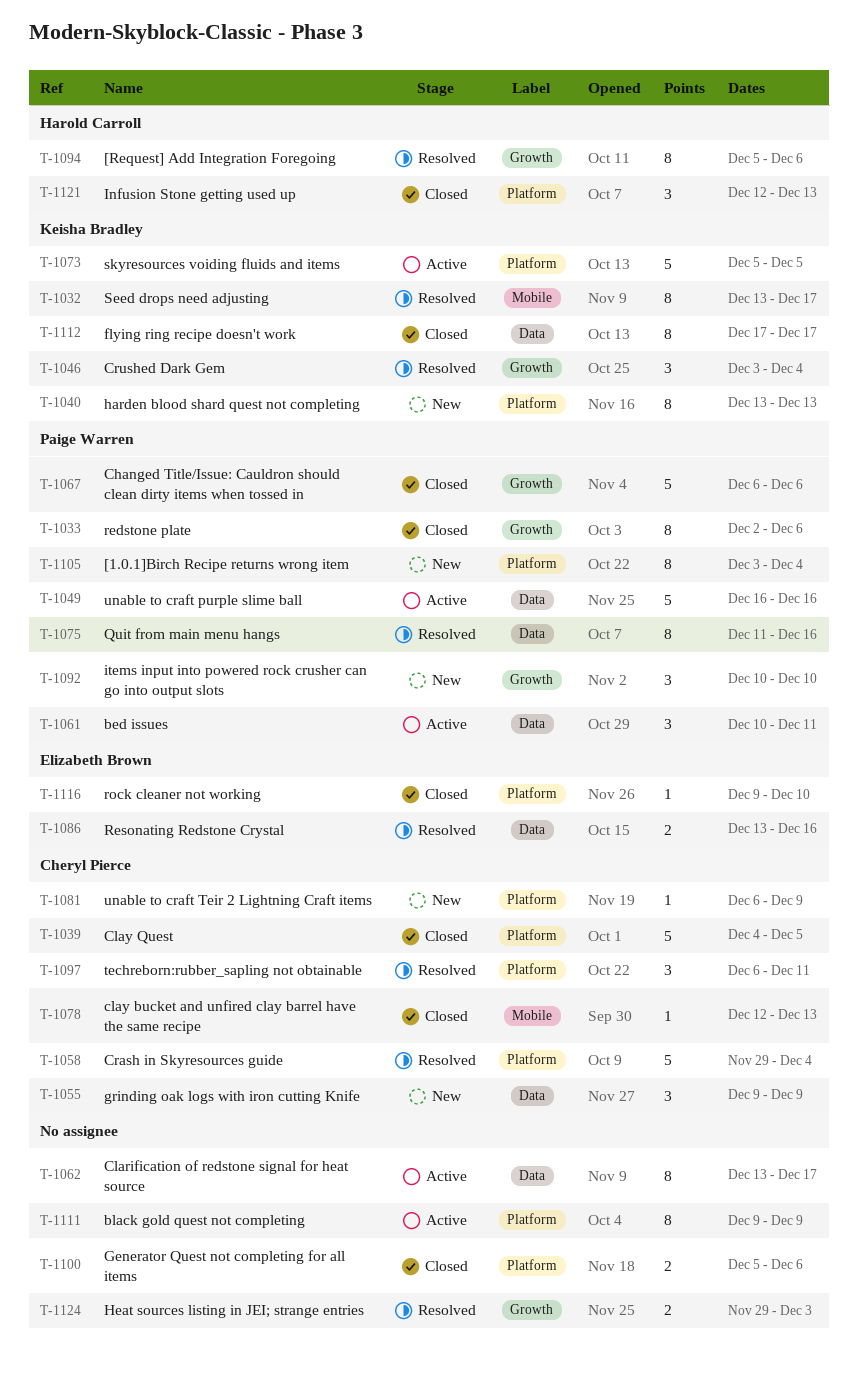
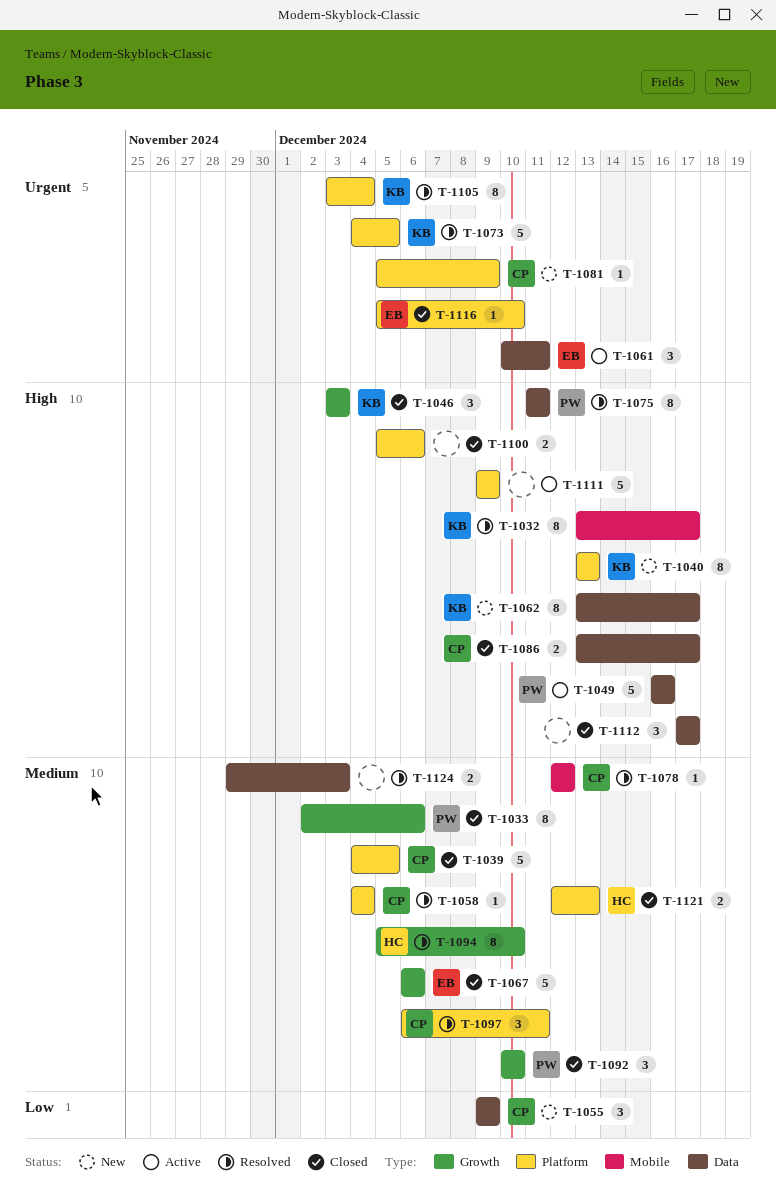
T-1046, status: Resolved -> Closed
T-1046, due: Dec 4 -> Dec 3
T-1058, estimate: 5 -> 1
T-1058, start: Nov 29 -> Dec 4
T-1061, owner: Paige Warren -> Elizabeth Brown
T-1062, status: Active -> New
T-1062, owner: none -> Keisha Bradley
T-1067, owner: Paige Warren -> Elizabeth Brown
T-1073, status: Active -> Resolved
T-1073, start: Dec 5 -> Dec 4
T-1075, due: Dec 16 -> Dec 11
T-1078, status: Closed -> Resolved
T-1078, due: Dec 13 -> Dec 12
T-1081, start: Dec 6 -> Dec 5
T-1086, status: Resolved -> Closed
T-1086, owner: Elizabeth Brown -> Cheryl Pierce
T-1086, due: Dec 16 -> Dec 17
T-1092, status: New -> Closed
T-1094, due: Dec 6 -> Dec 10
T-1105, status: New -> Resolved
T-1105, owner: Paige Warren -> Keisha Bradley
T-1111, estimate: 8 -> 5
T-1112, owner: Keisha Bradley -> none
T-1112, estimate: 8 -> 3
T-1116, start: Dec 9 -> Dec 5
T-1121, estimate: 3 -> 2
T-1124, label: Growth -> Data

